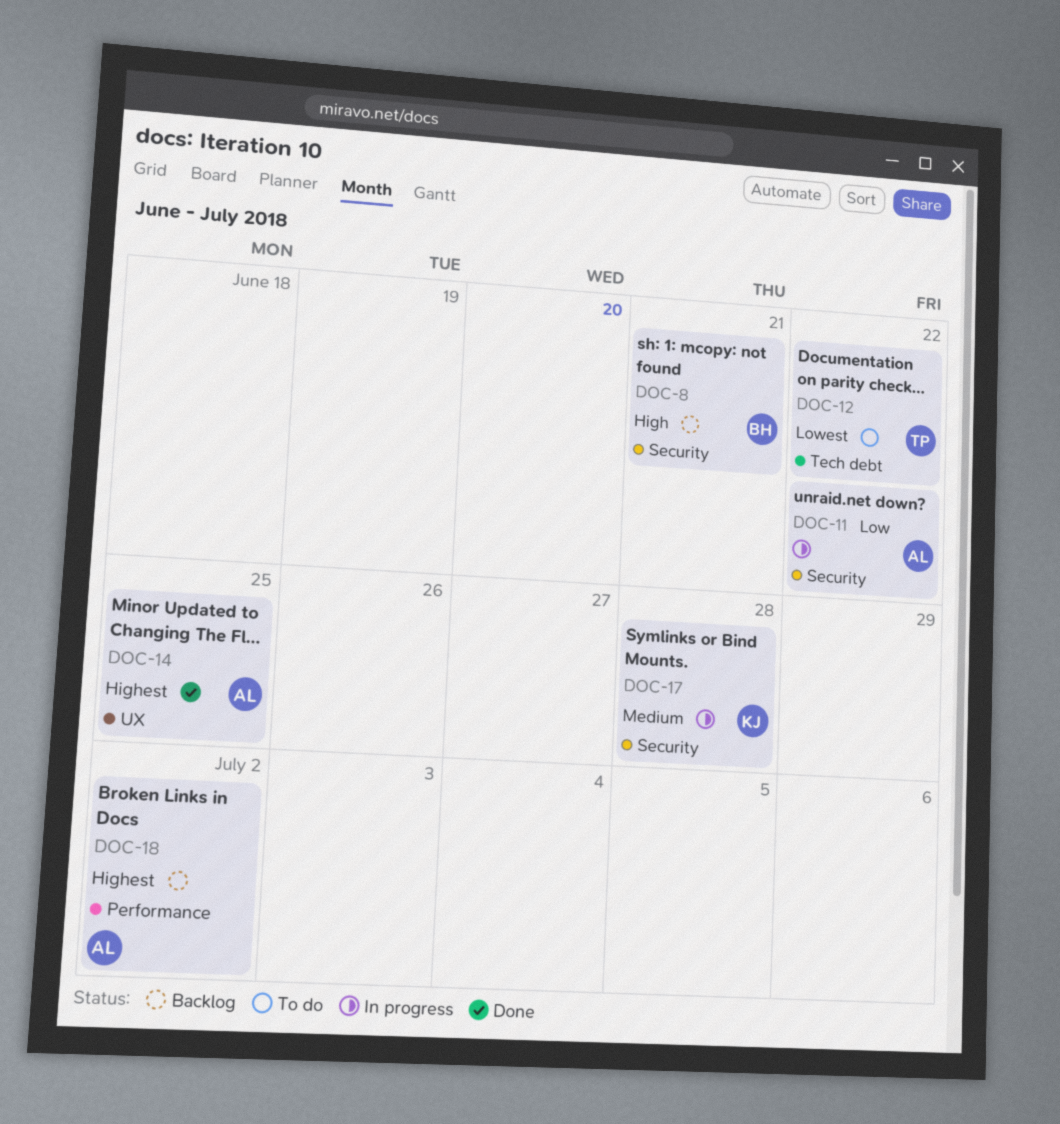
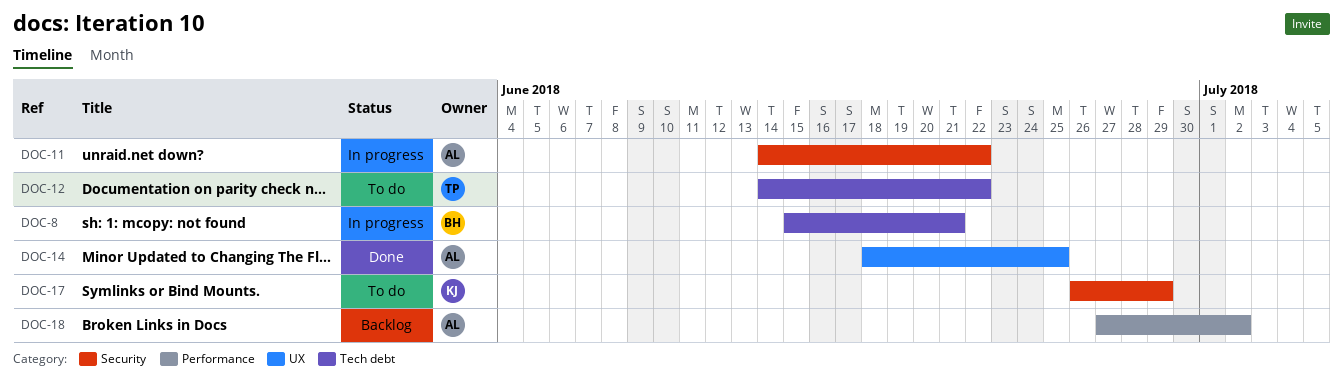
DOC-8, status: Backlog -> In progress
DOC-8, label: Security -> Tech debt
DOC-17, status: In progress -> To do
DOC-17, due: Jun 28 -> Jun 29

